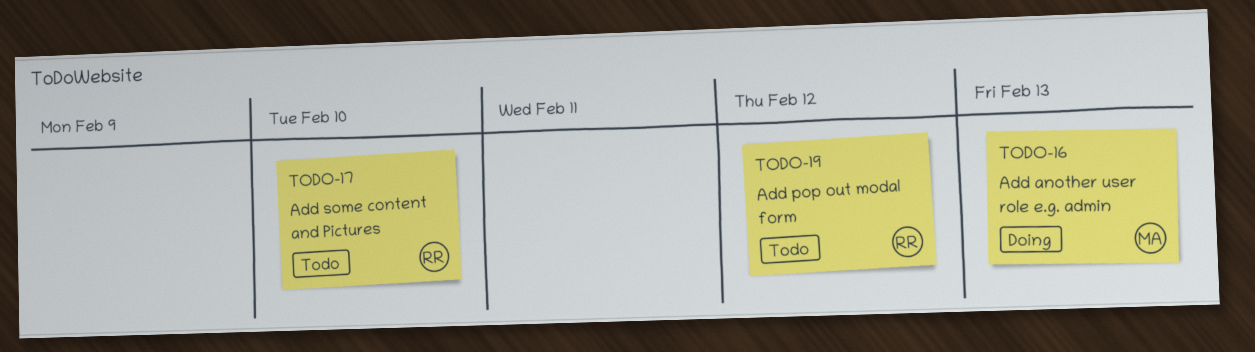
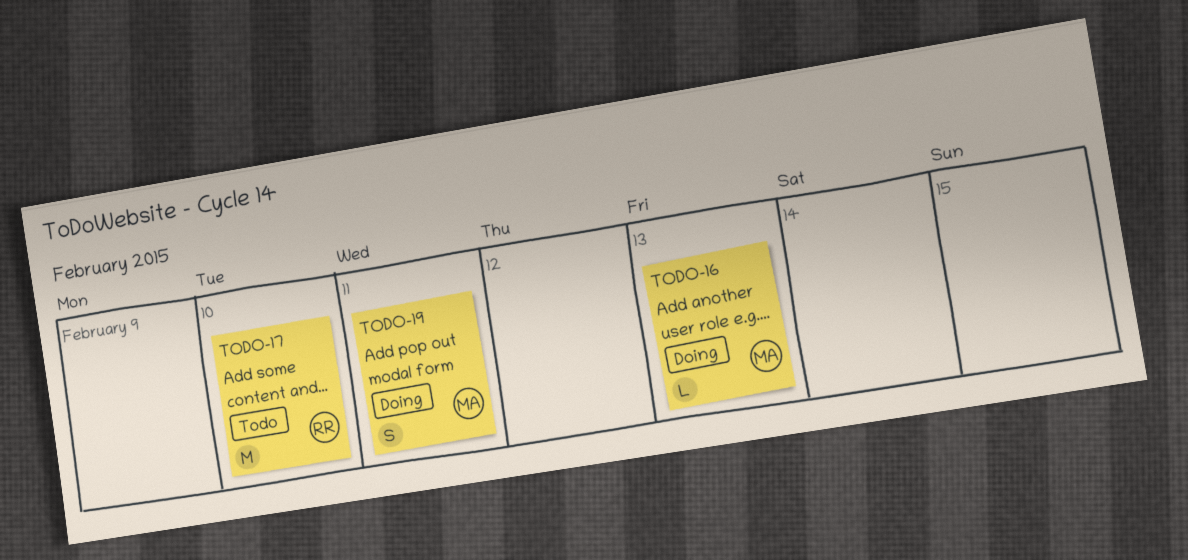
TODO-19, status: Todo -> Doing
TODO-19, owner: RR -> MA
TODO-19, due: Feb 12 -> Feb 11

